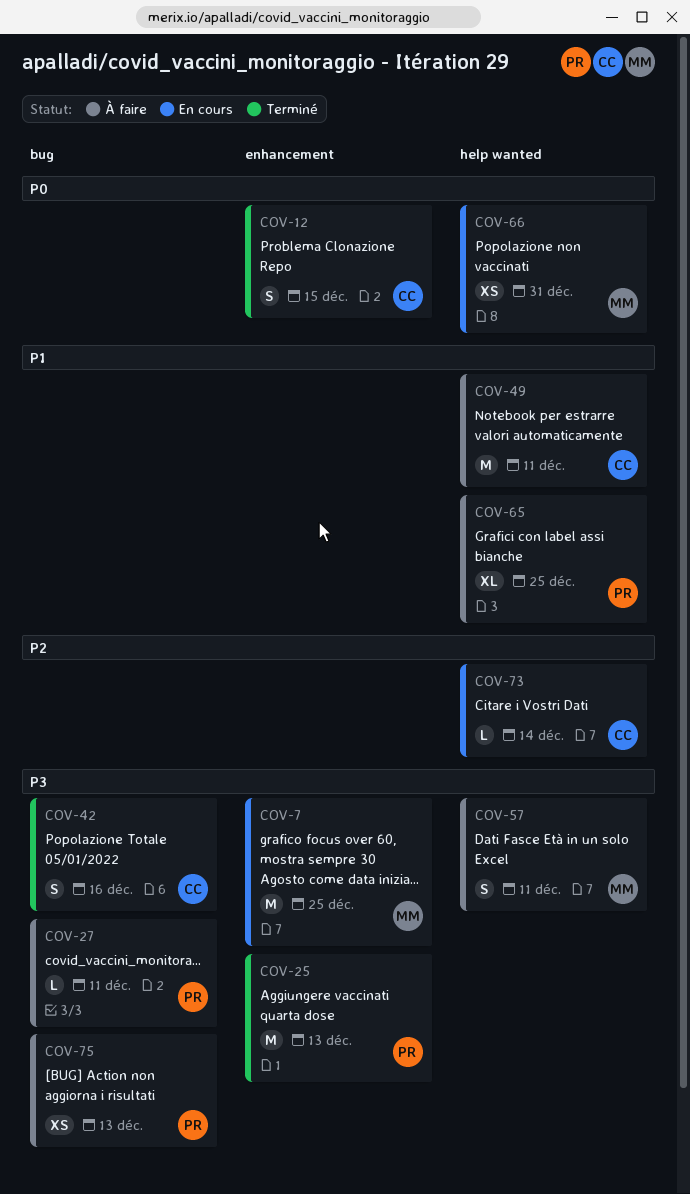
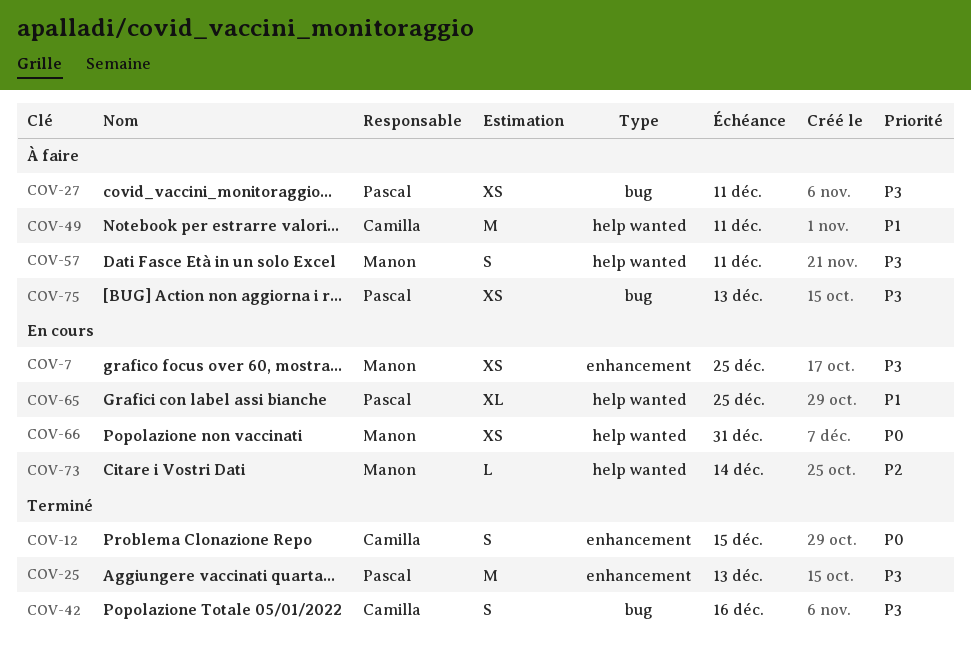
COV-7, estimate: M -> XS
COV-27, estimate: L -> XS
COV-65, status: À faire -> En cours
COV-73, owner: Camilla -> Manon

